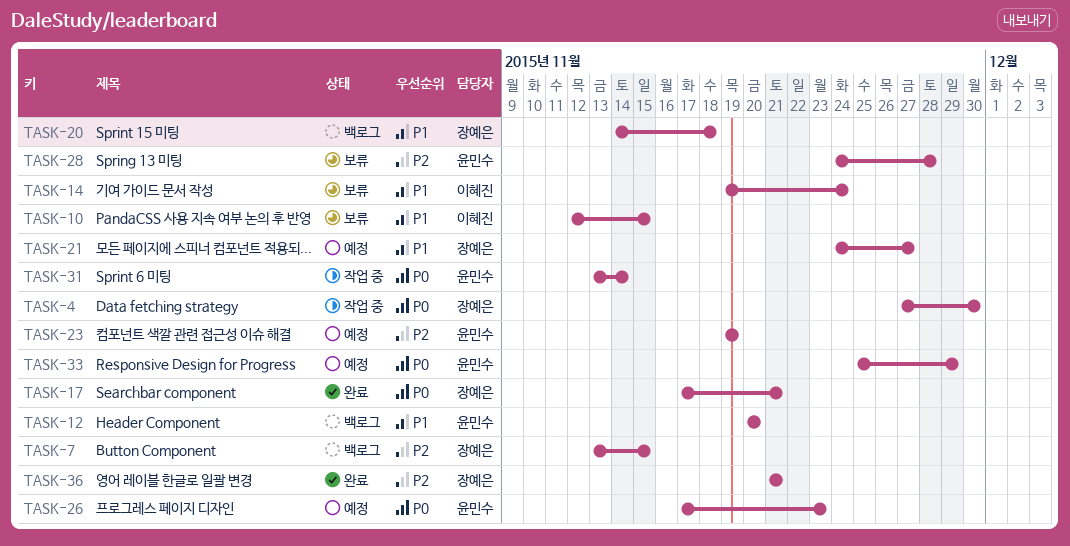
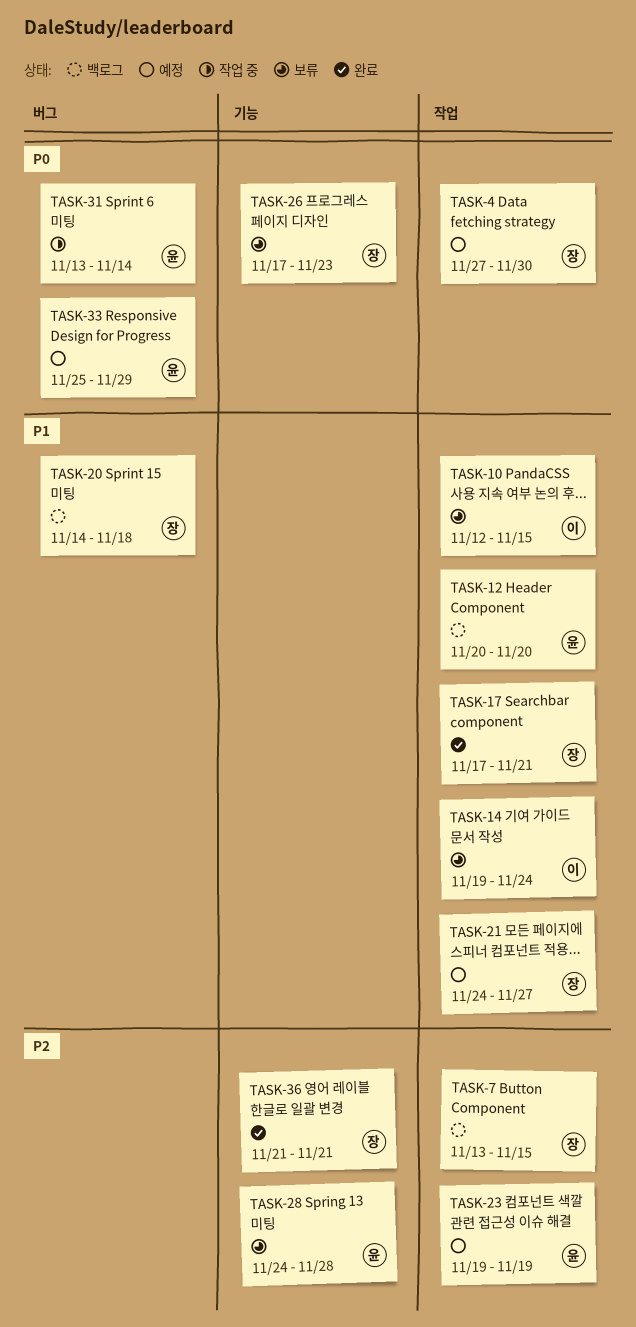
TASK-4, status: 작업 중 -> 예정
TASK-17, priority: P0 -> P1
TASK-26, status: 예정 -> 보류
TASK-26, owner: 윤민수 -> 장예은

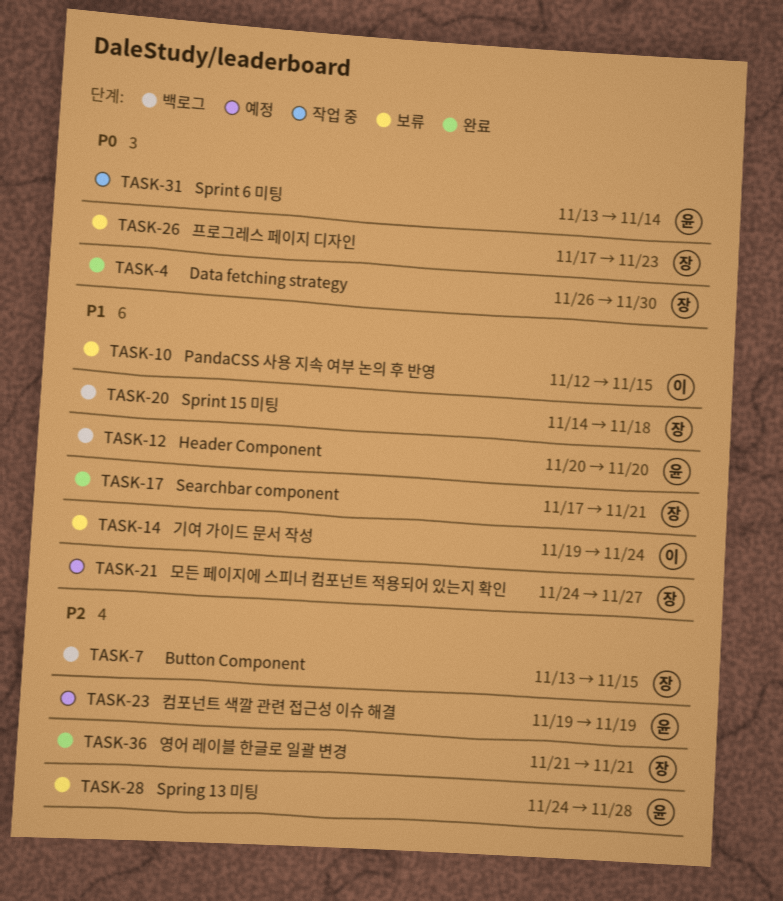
TASK-4, status: 예정 -> 완료
TASK-4, start: Nov 27 -> Nov 26
TASK-33: present -> none

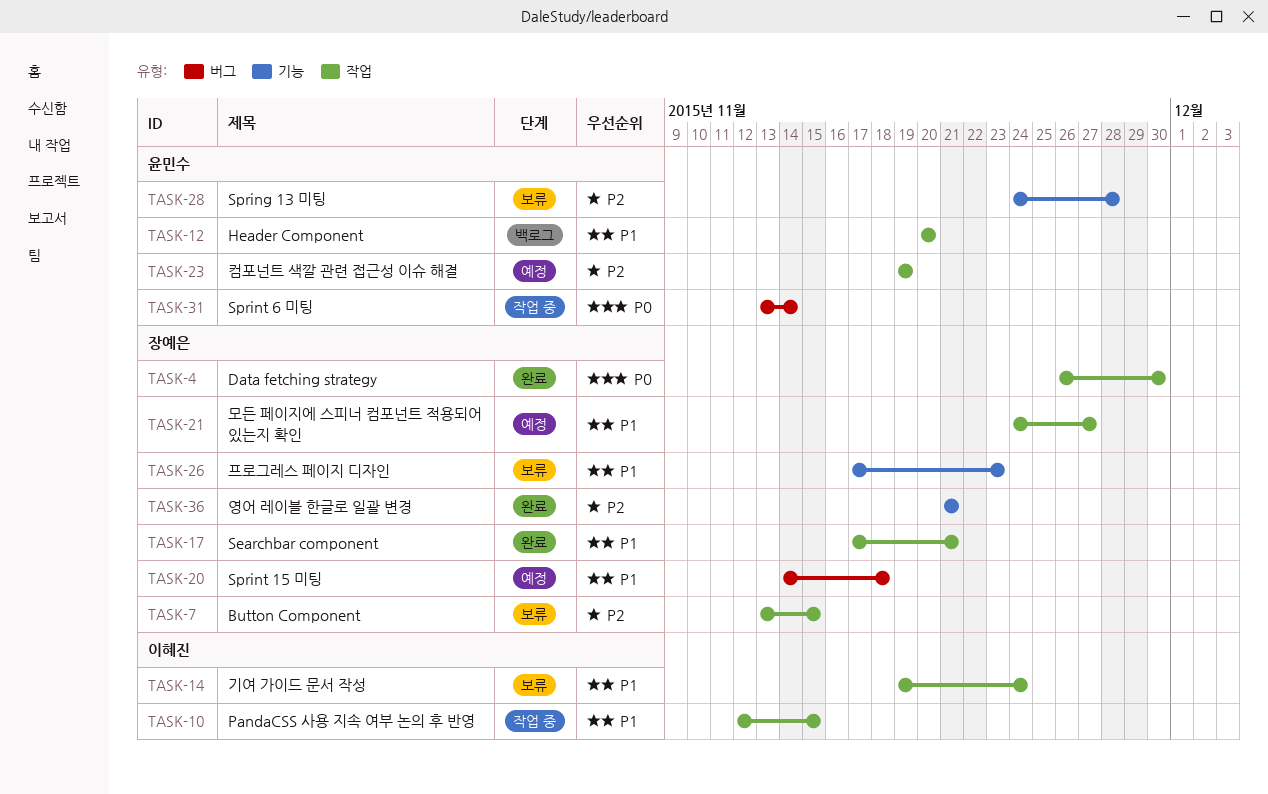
TASK-7, status: 백로그 -> 보류
TASK-10, status: 보류 -> 작업 중
TASK-20, status: 백로그 -> 예정
TASK-26, priority: P0 -> P1

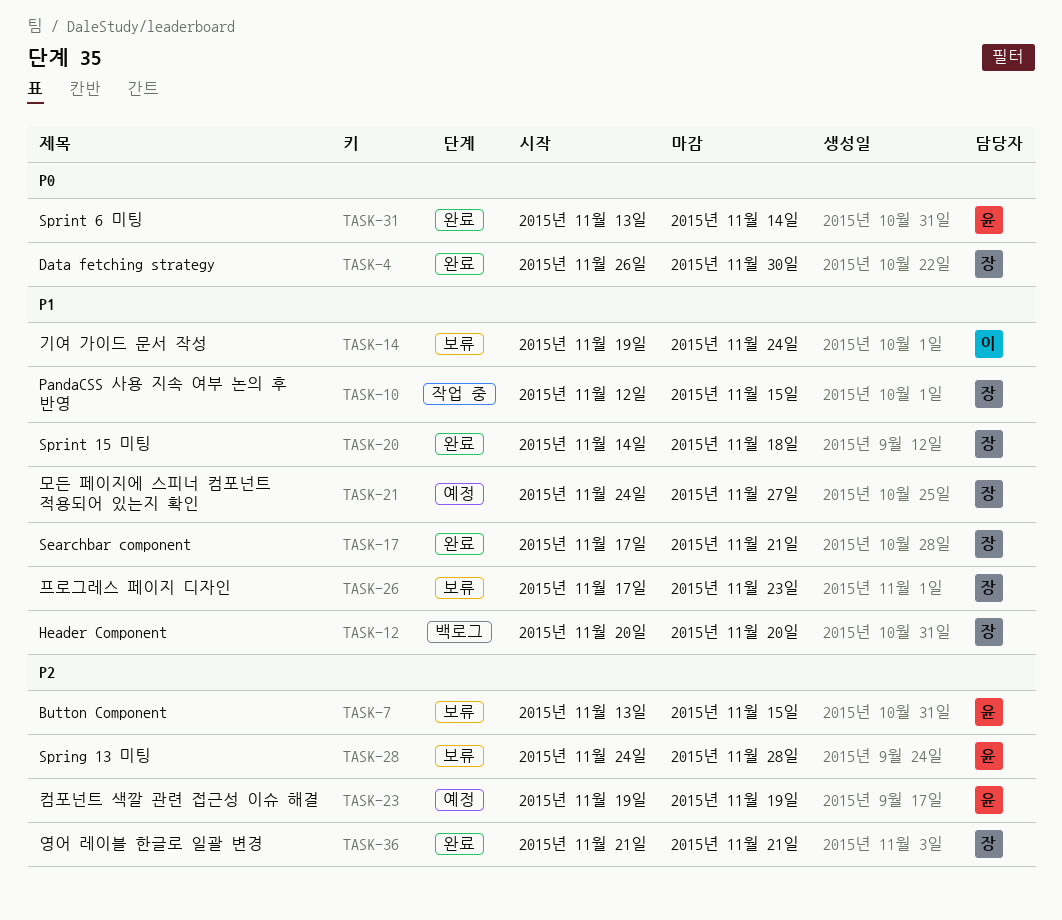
TASK-7, owner: 장예은 -> 윤민수
TASK-10, owner: 이혜진 -> 장예은
TASK-12, owner: 윤민수 -> 장예은
TASK-20, status: 예정 -> 완료
TASK-31, status: 작업 중 -> 완료

